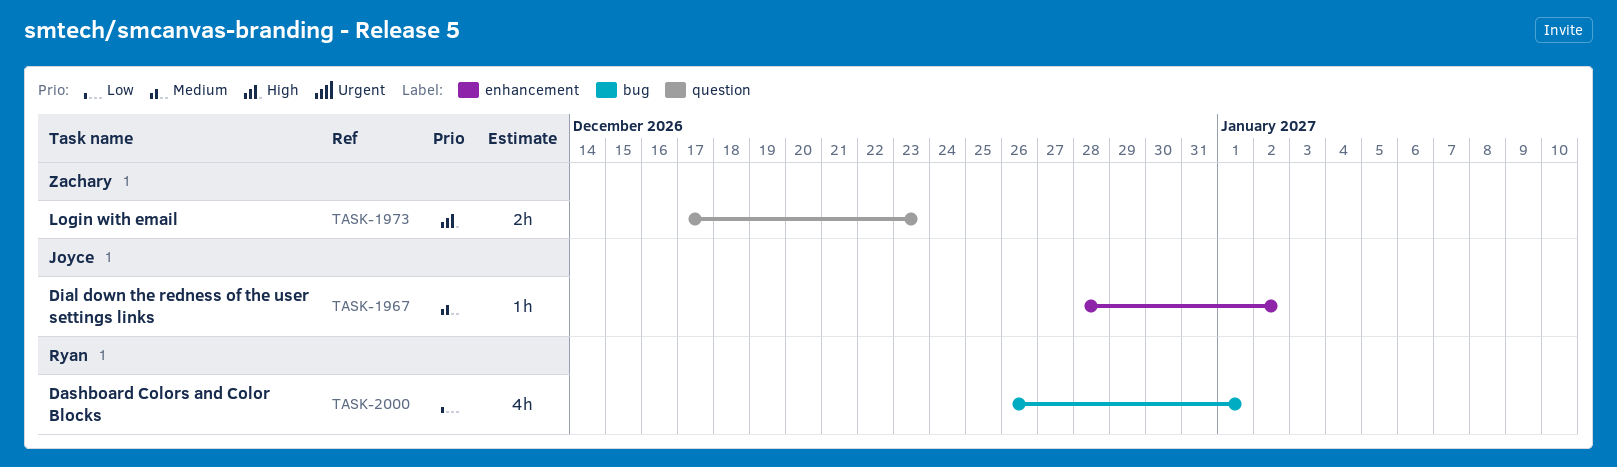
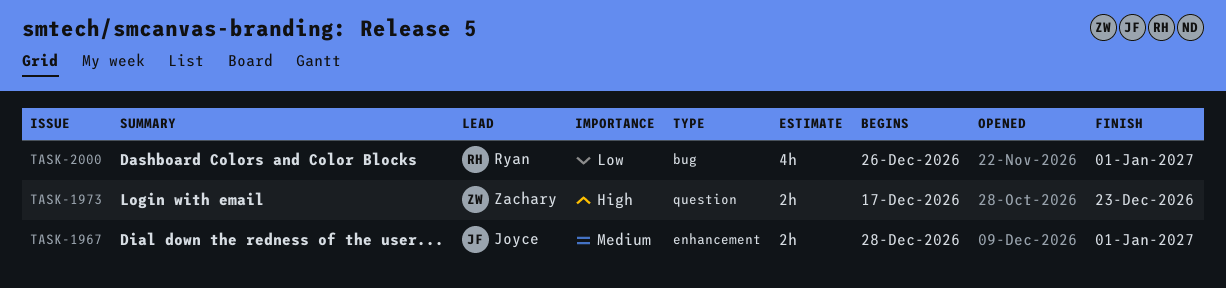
TASK-1967, estimate: 1h -> 2h
TASK-1967, due: Jan 2 -> Jan 1

